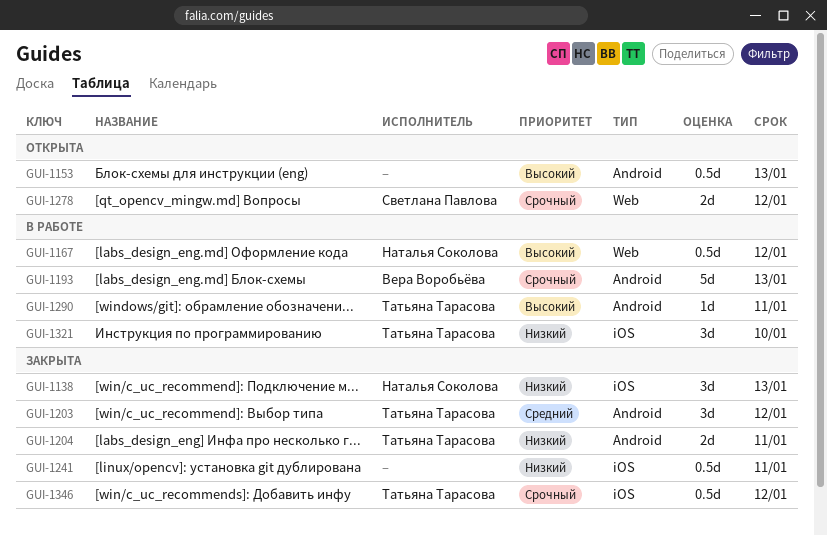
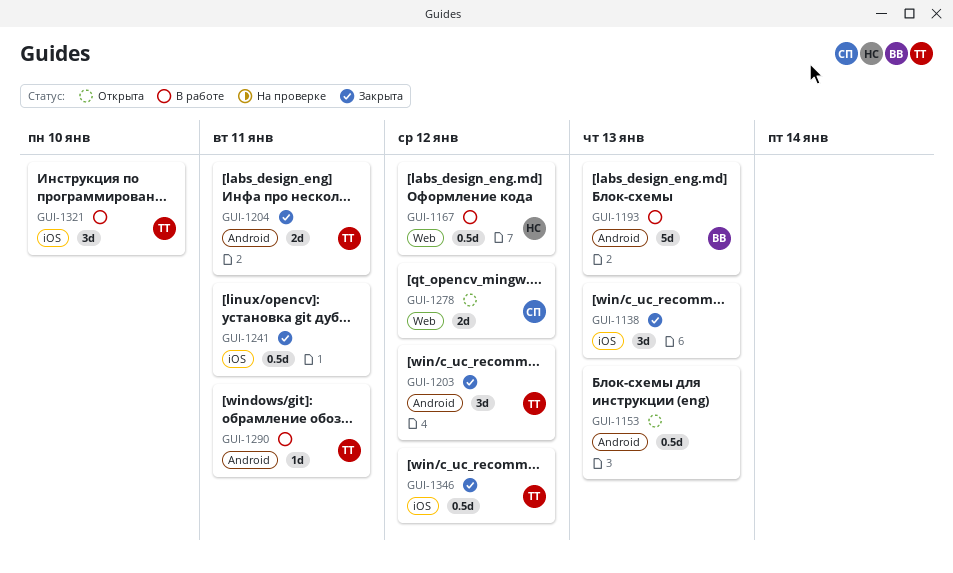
GUI-1138, owner: Наталья Соколова -> none

